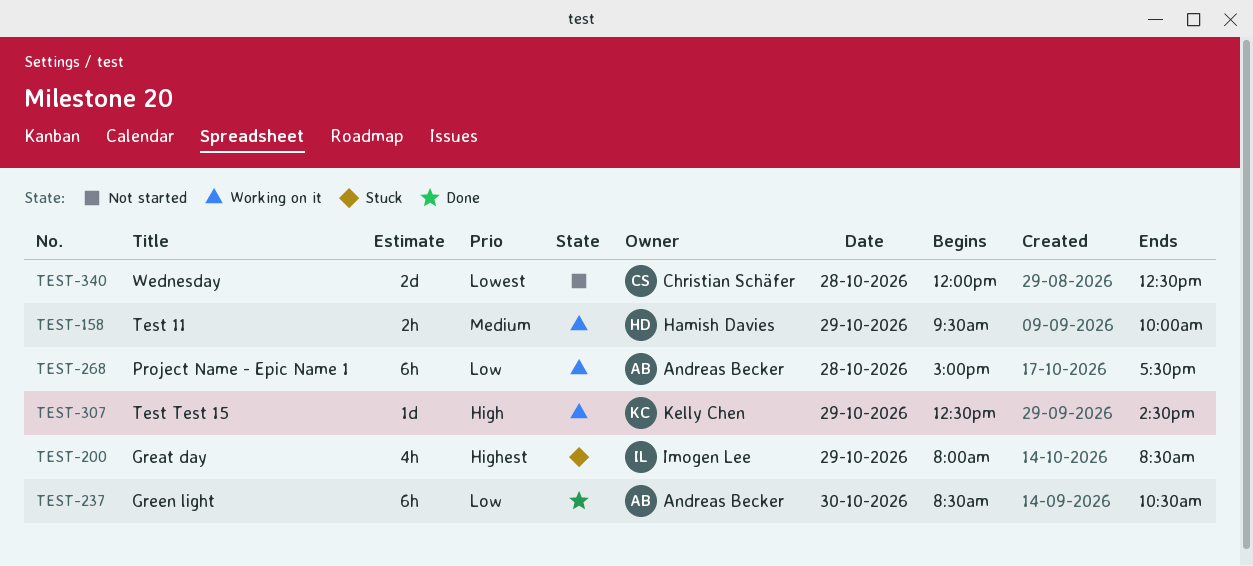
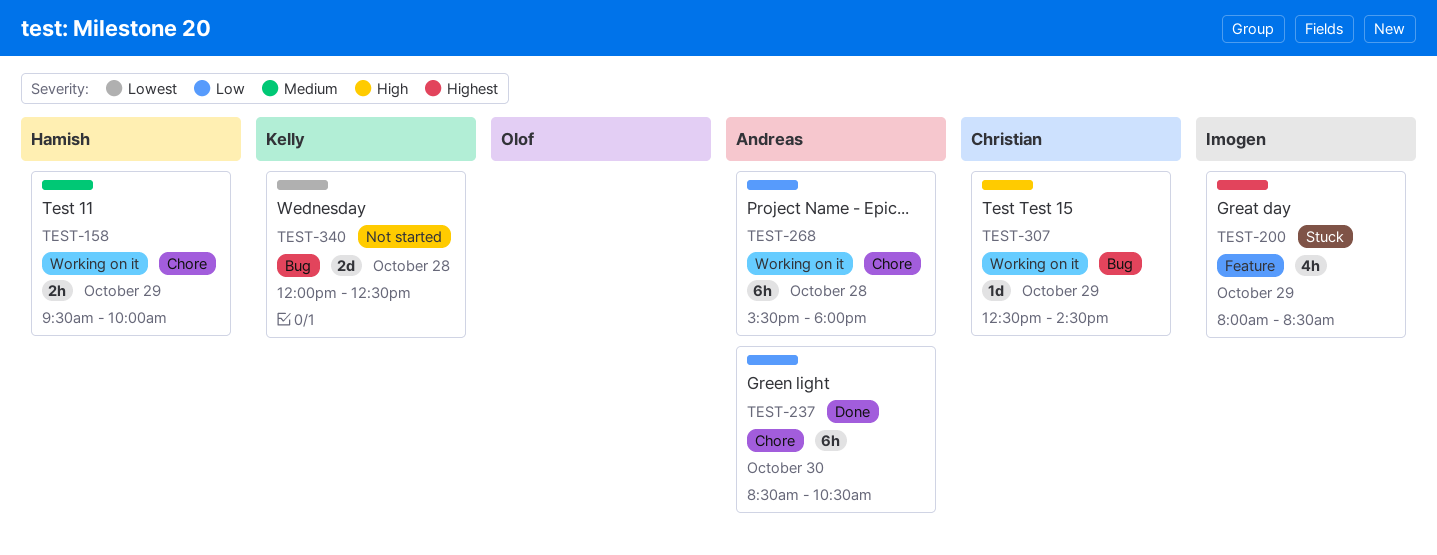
TEST-268, begins: 15:00 -> 15:30
TEST-268, ends: 17:30 -> 18:00
TEST-307, owner: Kelly Chen -> Christian Schäfer
TEST-340, owner: Christian Schäfer -> Kelly Chen

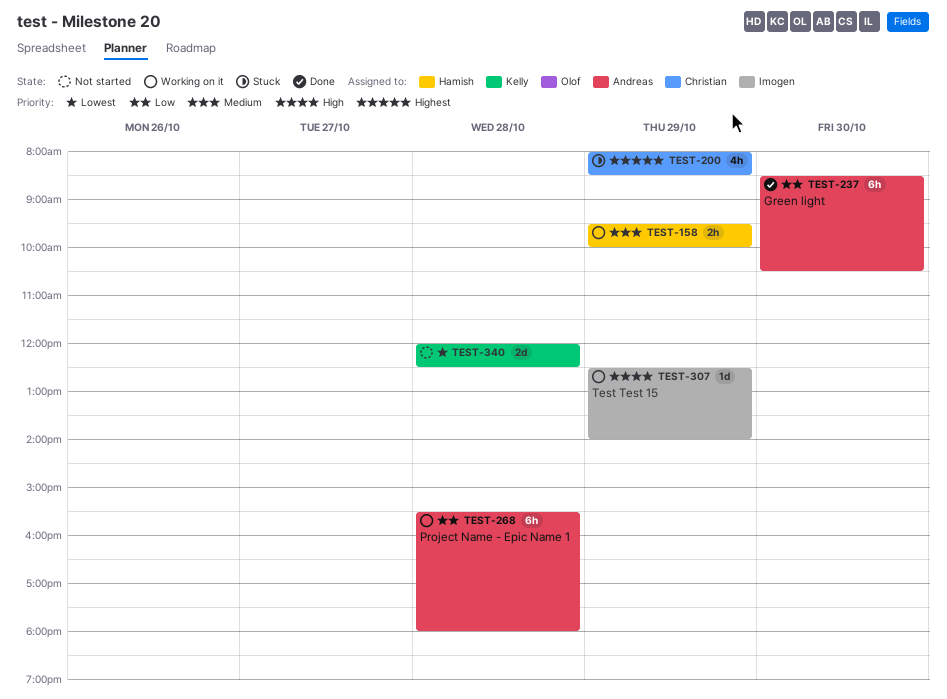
TEST-200, owner: Imogen -> Christian
TEST-307, owner: Christian -> Imogen
TEST-307, ends: 14:30 -> 14:00

